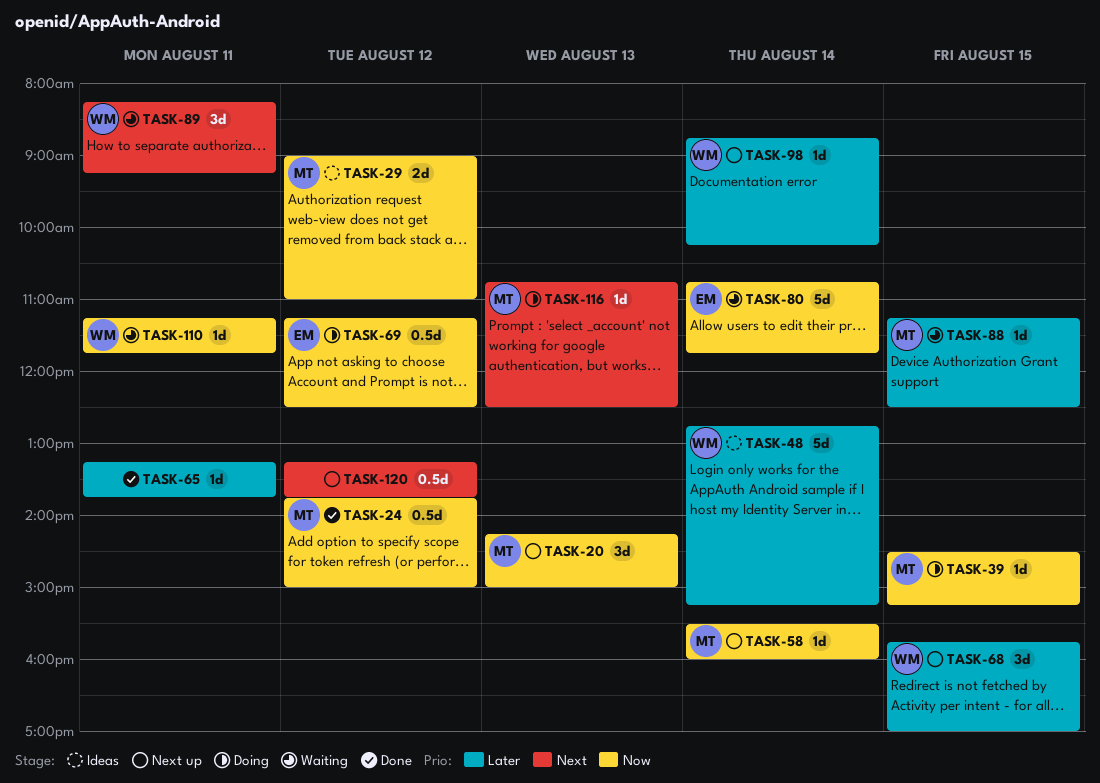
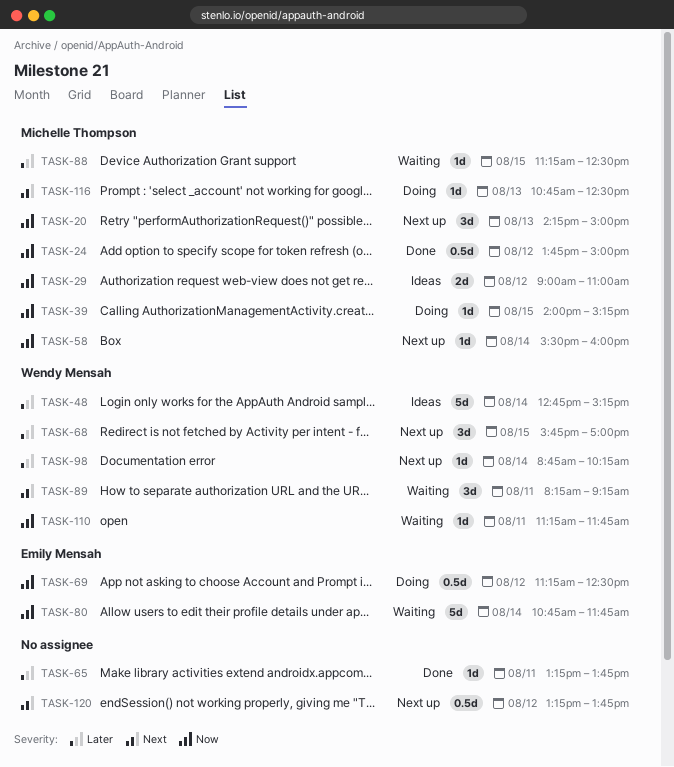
TASK-39, begins: 14:30 -> 14:00

